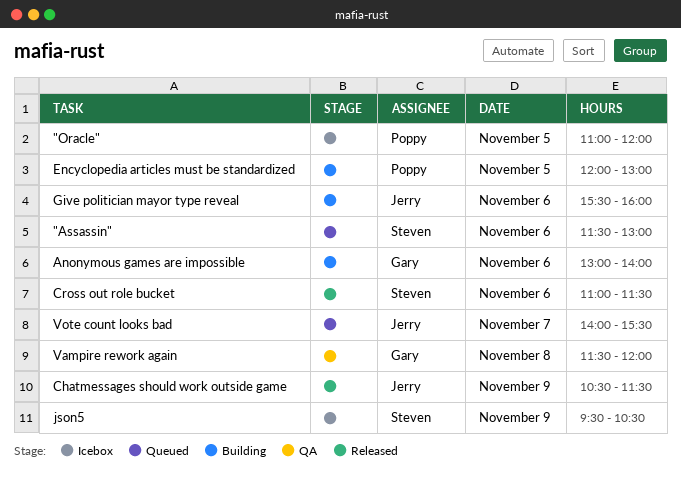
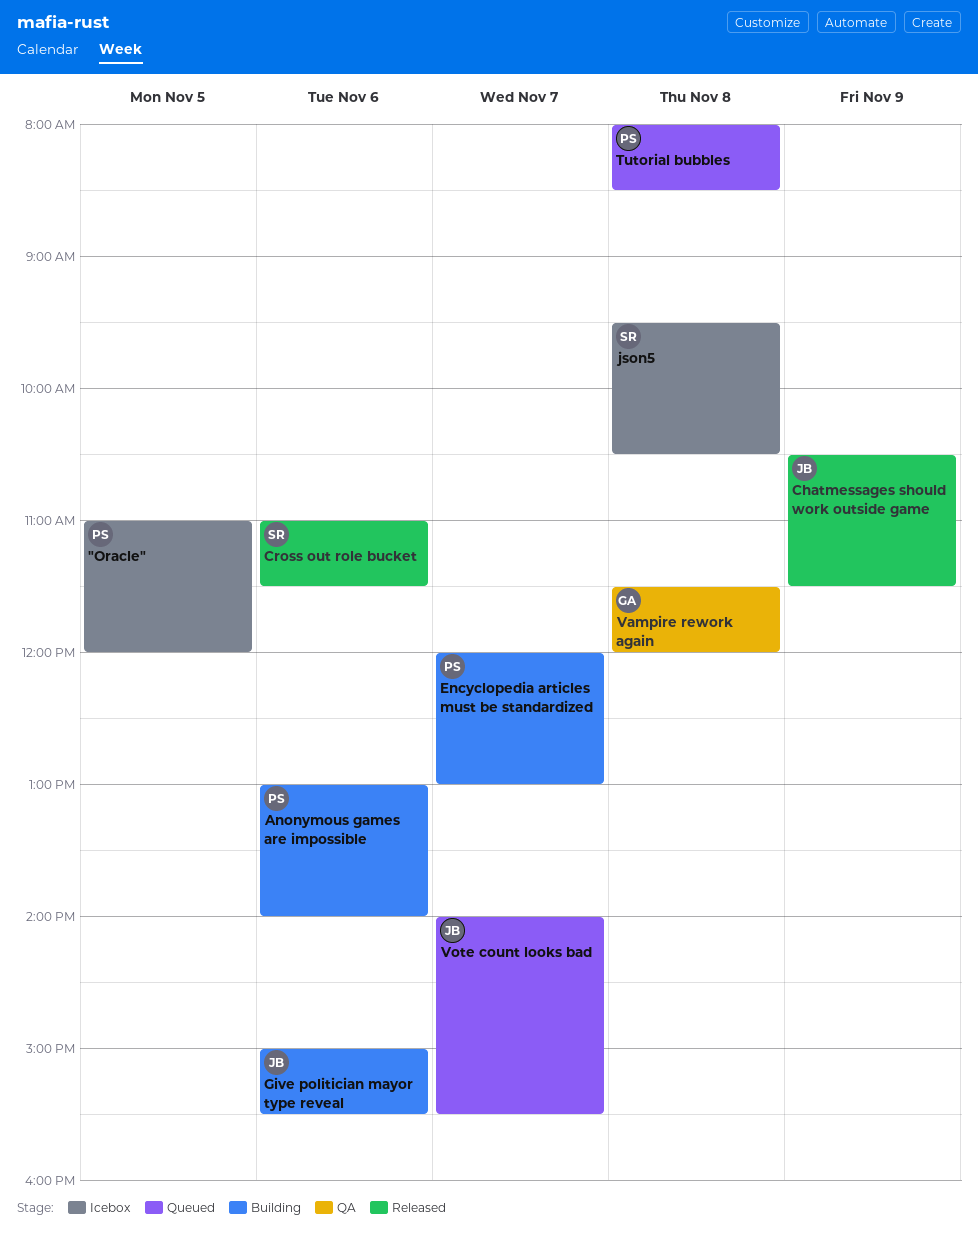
"Assassin": present -> none
Anonymous games are impossible, owner: Gary -> Poppy
Encyclopedia articles must be standardized, day: Nov 5 -> Nov 7
Give politician mayor type reveal, begins: 15:30 -> 15:00
Give politician mayor type reveal, ends: 16:00 -> 15:30
json5, day: Nov 9 -> Nov 8
Tutorial bubbles: none -> present

